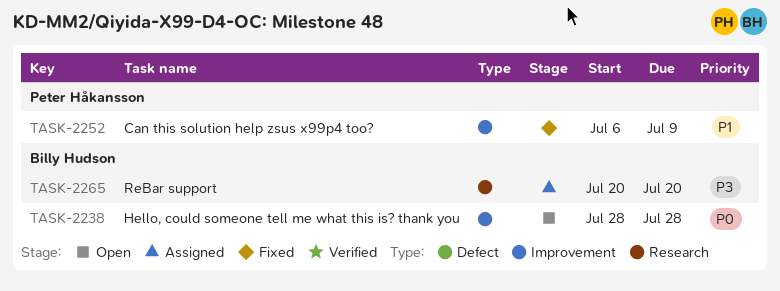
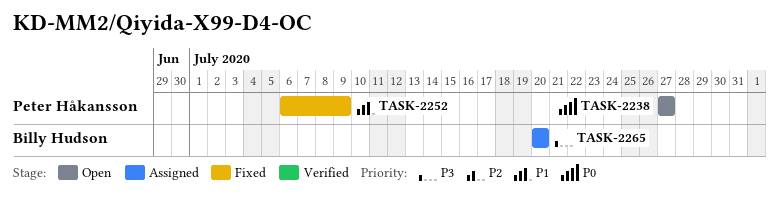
TASK-2238, owner: Billy Hudson -> Peter Håkansson
TASK-2238, start: Jul 28 -> Jul 27
TASK-2238, due: Jul 28 -> Jul 27

